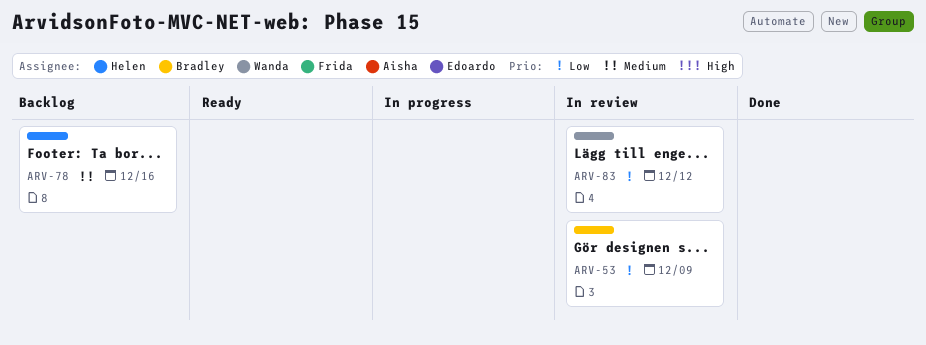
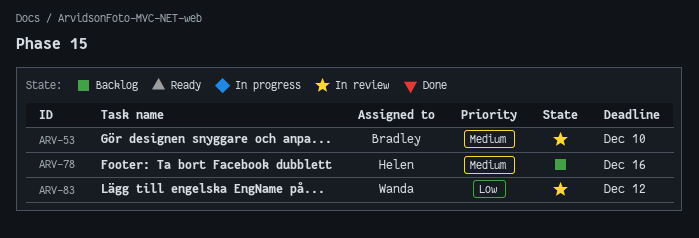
ARV-53, priority: Low -> Medium
ARV-53, due: Dec 9 -> Dec 10

